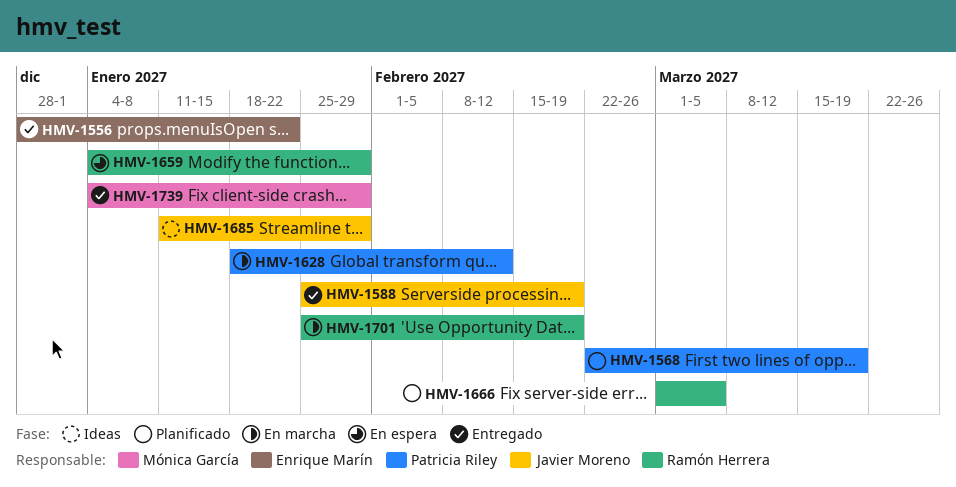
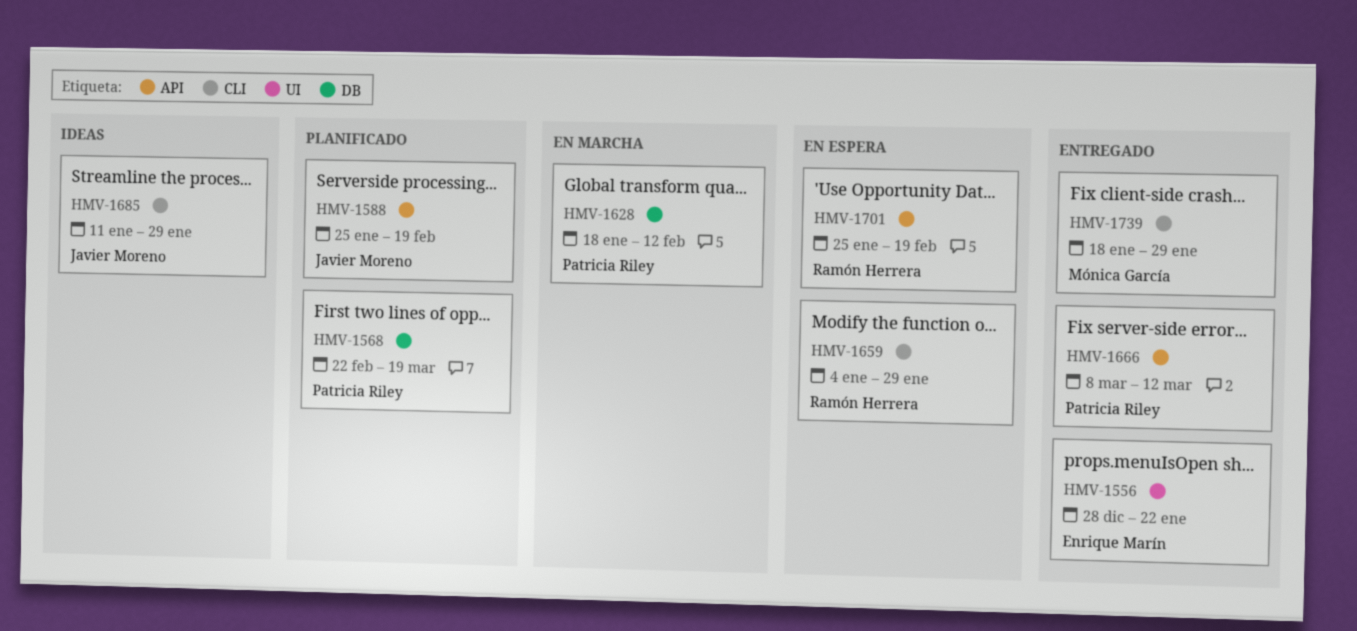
HMV-1588, status: Entregado -> Planificado
HMV-1666, status: Planificado -> Entregado
HMV-1666, owner: Ramón Herrera -> Patricia Riley
HMV-1666, start: Mar 1 -> Mar 8
HMV-1666, due: Mar 5 -> Mar 12
HMV-1701, status: En marcha -> En espera
HMV-1739, start: Jan 4 -> Jan 18

